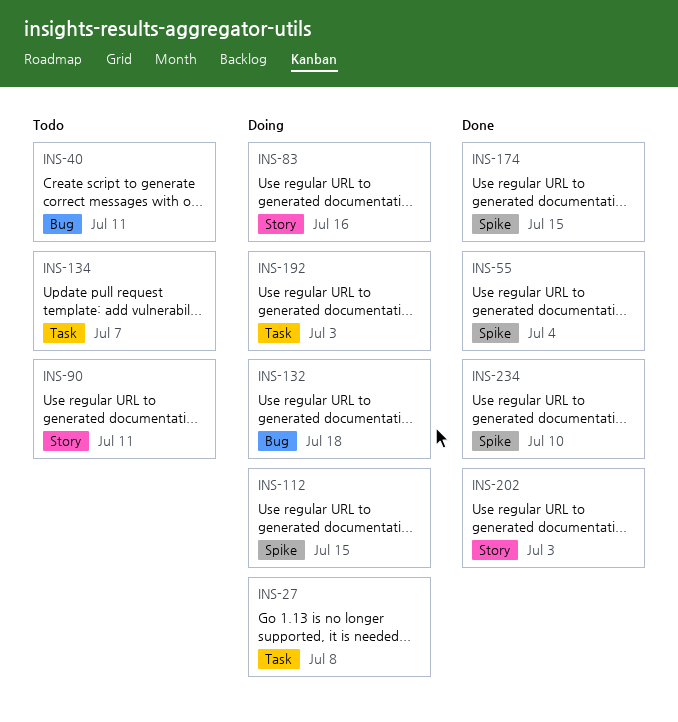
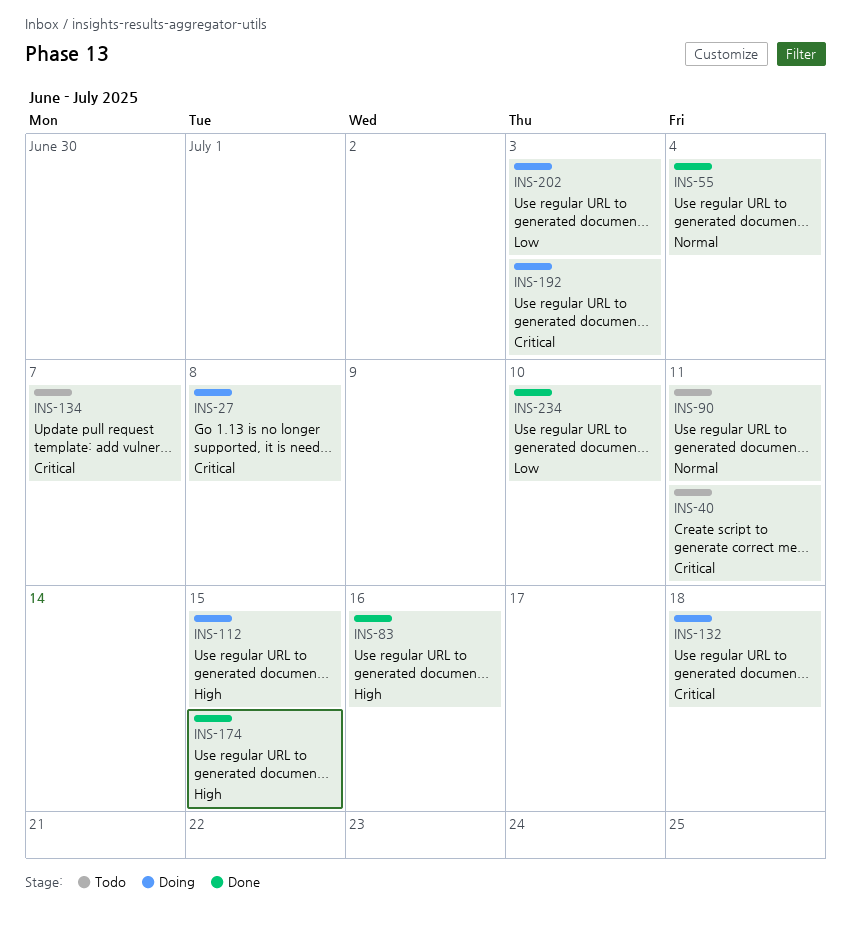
INS-83, status: Doing -> Done
INS-202, status: Done -> Doing

